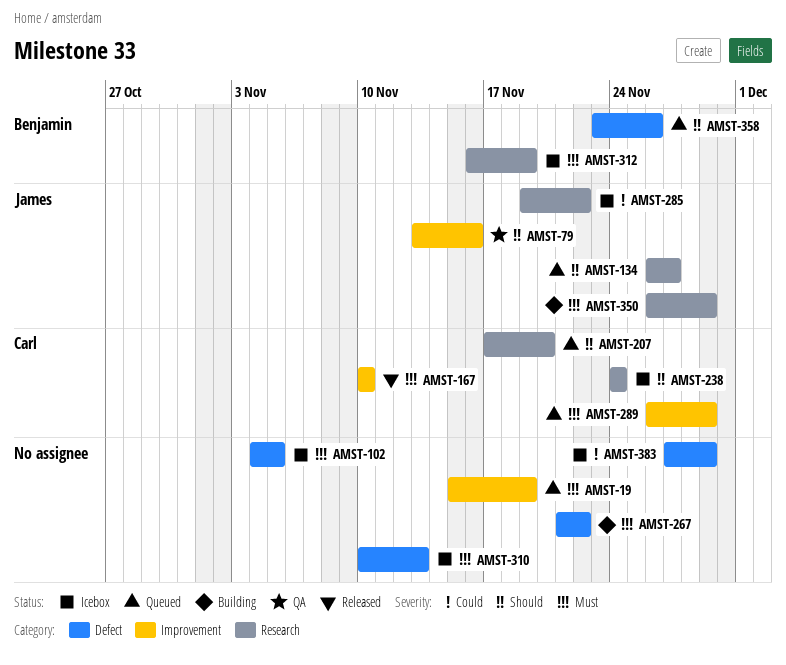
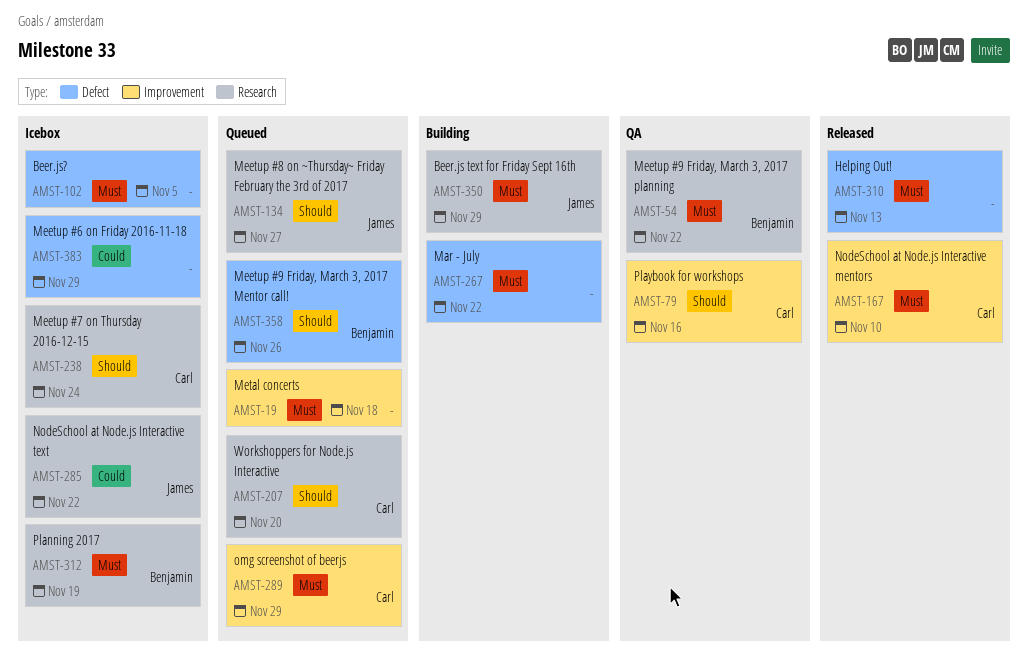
AMST-19, due: Nov 19 -> Nov 18
AMST-54: none -> present
AMST-79, owner: James -> Carl
AMST-310, status: Icebox -> Released

